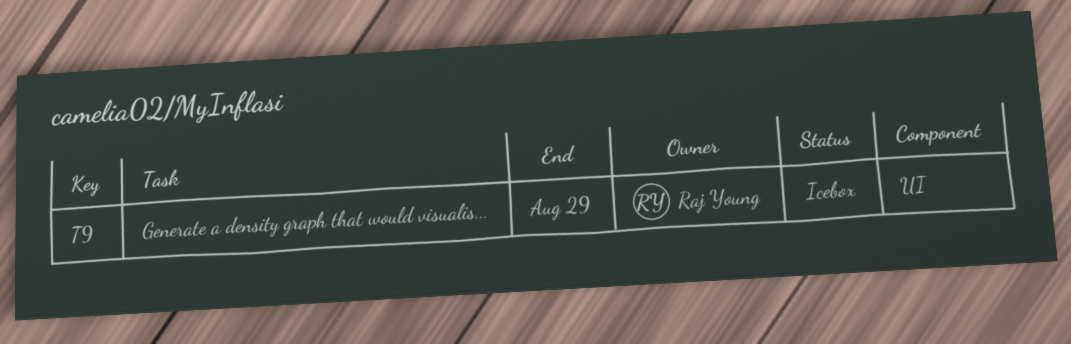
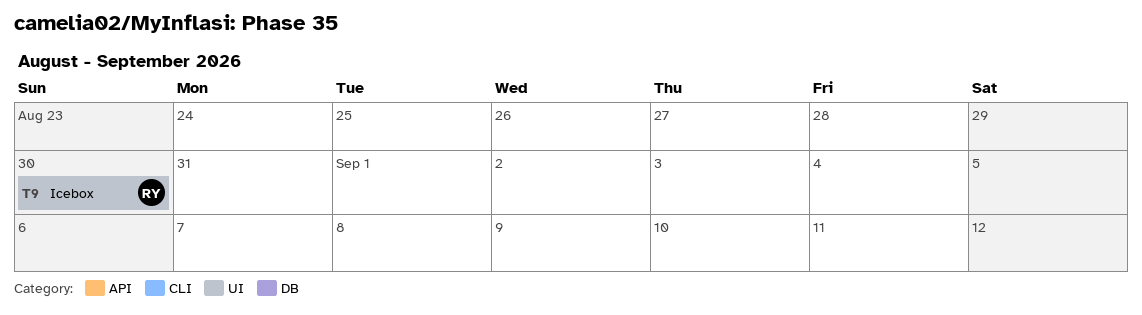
T9, due: Aug 29 -> Aug 30

